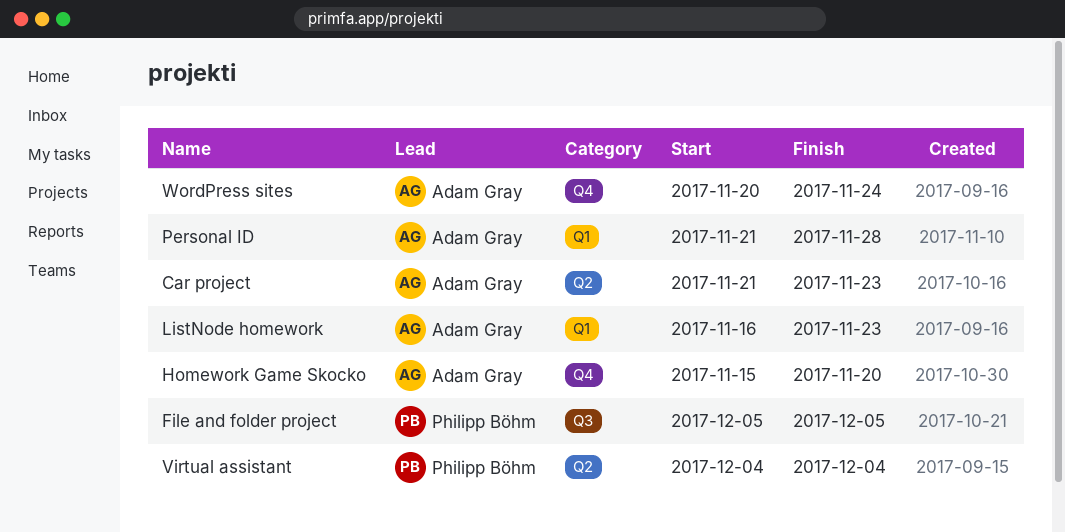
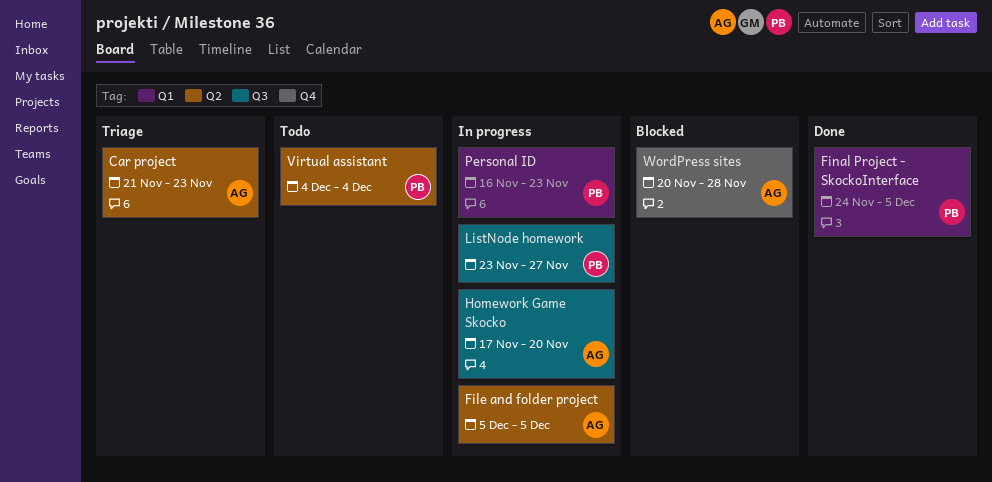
File and folder project, owner: Philipp Böhm -> Adam Gray
File and folder project, label: Q3 -> Q2
Final Project - SkockoInterface: none -> present
Homework Game Skocko, label: Q4 -> Q3
Homework Game Skocko, start: Nov 15 -> Nov 17
ListNode homework, owner: Adam Gray -> Philipp Böhm
ListNode homework, label: Q1 -> Q3
ListNode homework, start: Nov 16 -> Nov 23
ListNode homework, due: Nov 23 -> Nov 27
Personal ID, owner: Adam Gray -> Philipp Böhm
Personal ID, start: Nov 21 -> Nov 16
Personal ID, due: Nov 28 -> Nov 23
WordPress sites, due: Nov 24 -> Nov 28

